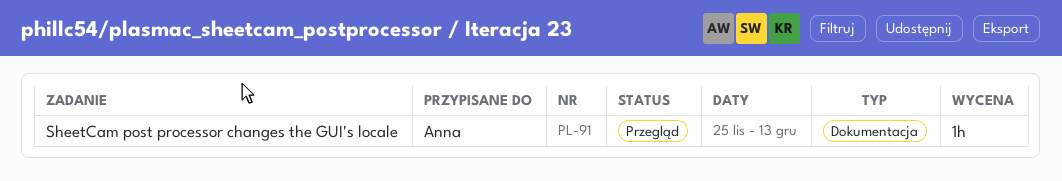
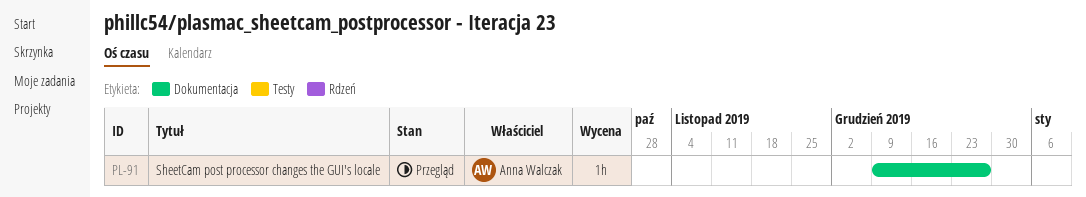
PL-91, start: Nov 25 -> Dec 9
PL-91, due: Dec 13 -> Dec 27

